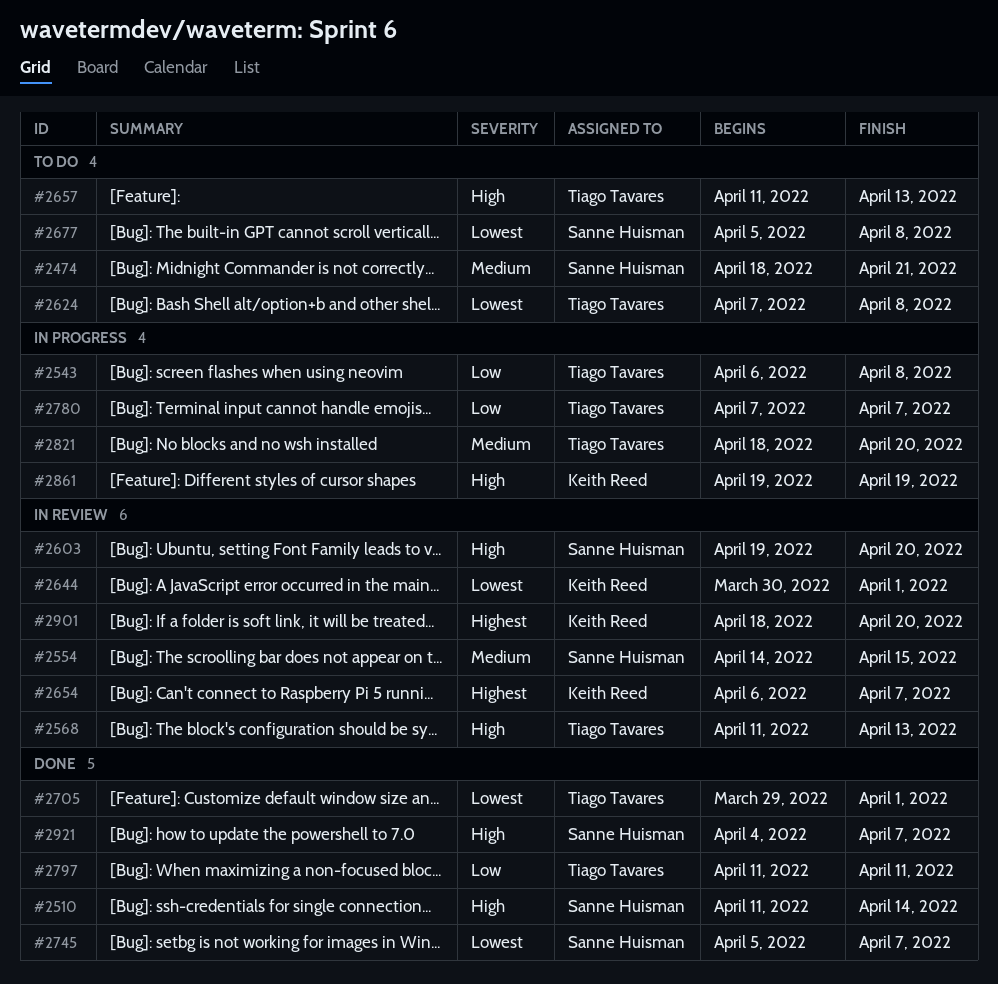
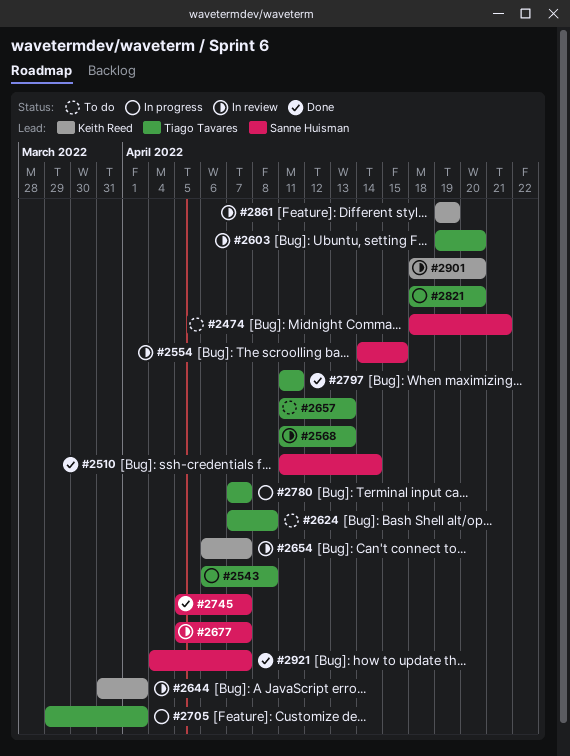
#2603, owner: Sanne Huisman -> Tiago Tavares
#2644, start: Mar 30 -> Mar 31
#2677, status: To do -> In review
#2677, due: Apr 8 -> Apr 7
#2705, status: Done -> In progress
#2861, status: In progress -> In review

